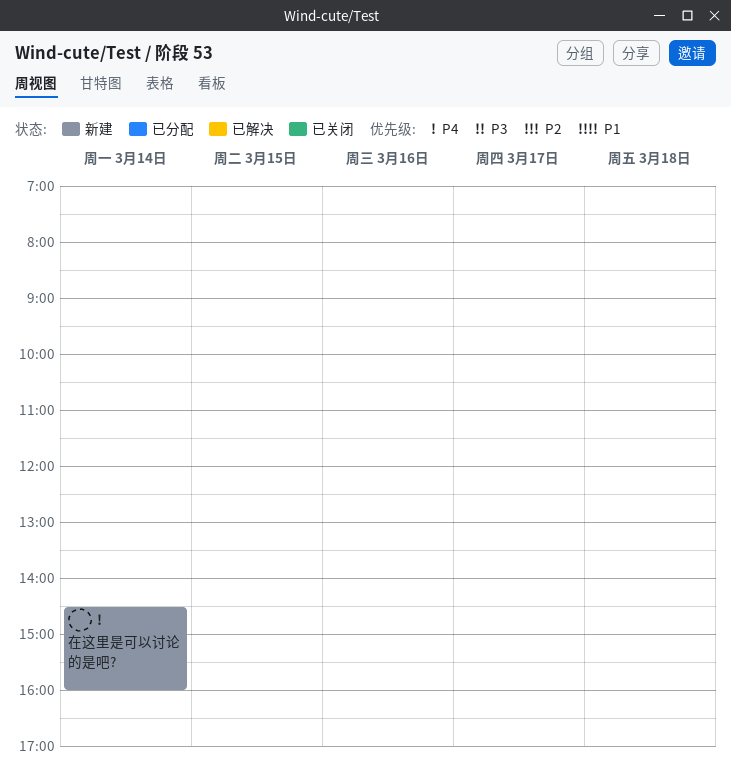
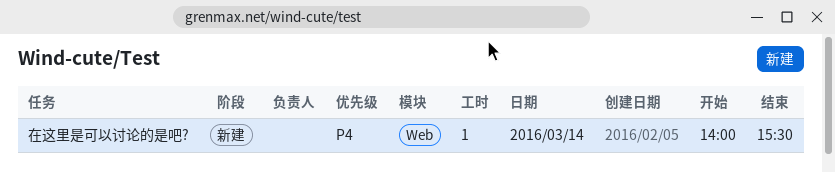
在这里是可以讨论的是吧?, begins: 14:30 -> 14:00
在这里是可以讨论的是吧?, ends: 16:00 -> 15:30

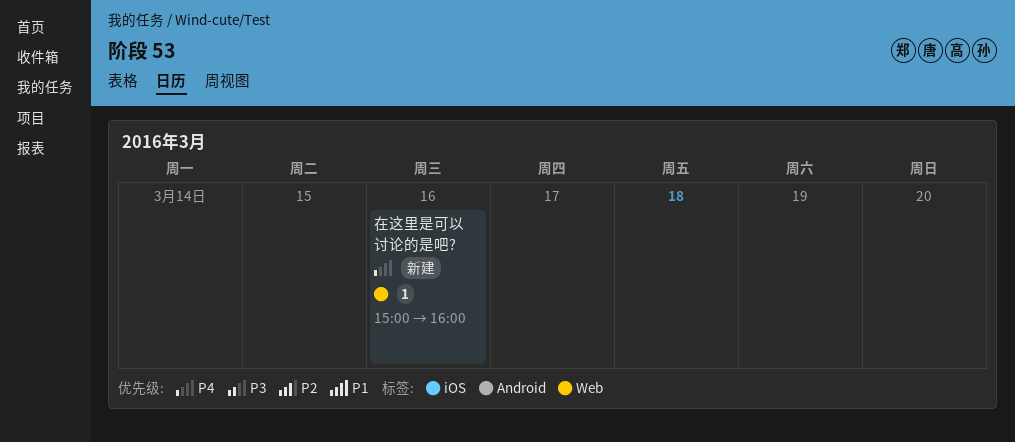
在这里是可以讨论的是吧?, day: Mar 14 -> Mar 16
在这里是可以讨论的是吧?, begins: 14:00 -> 15:00
在这里是可以讨论的是吧?, ends: 15:30 -> 16:00

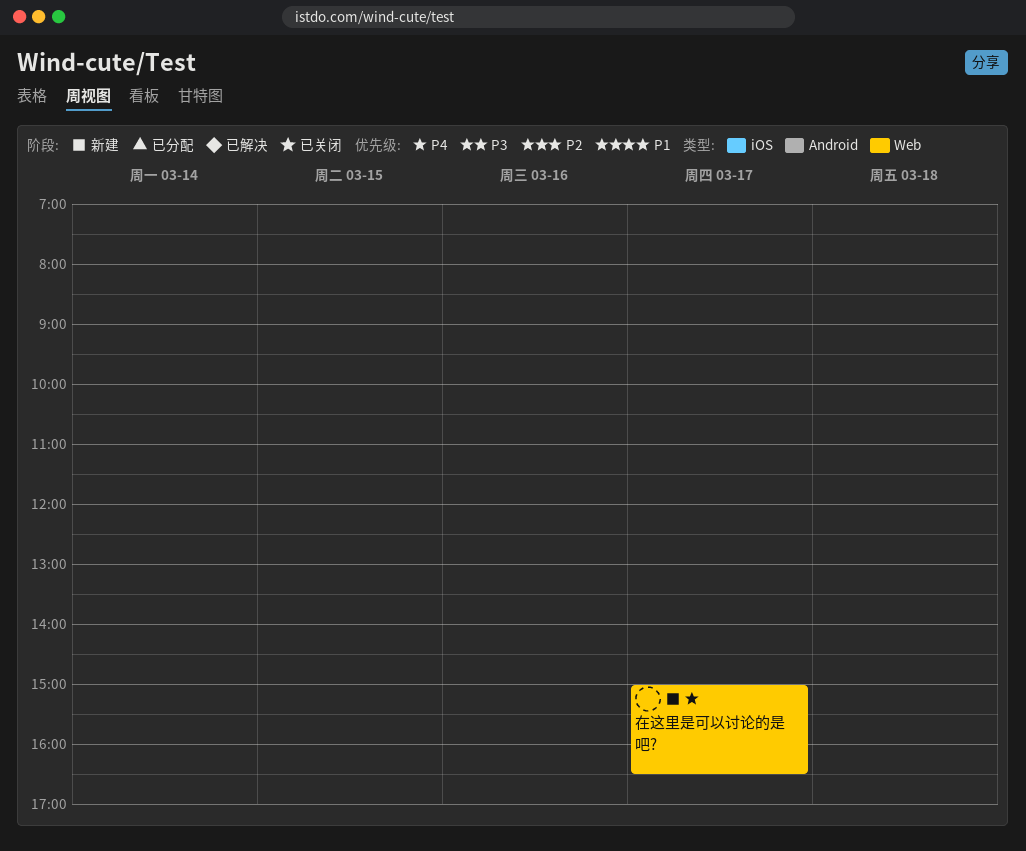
在这里是可以讨论的是吧?, day: Mar 16 -> Mar 17
在这里是可以讨论的是吧?, ends: 16:00 -> 16:30

